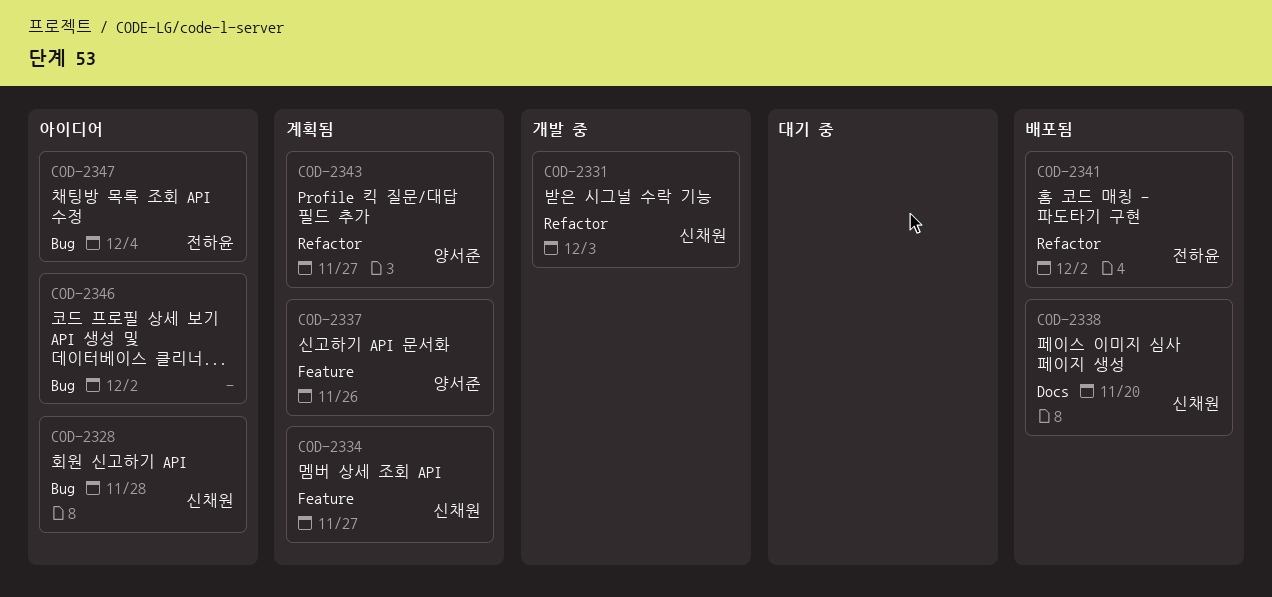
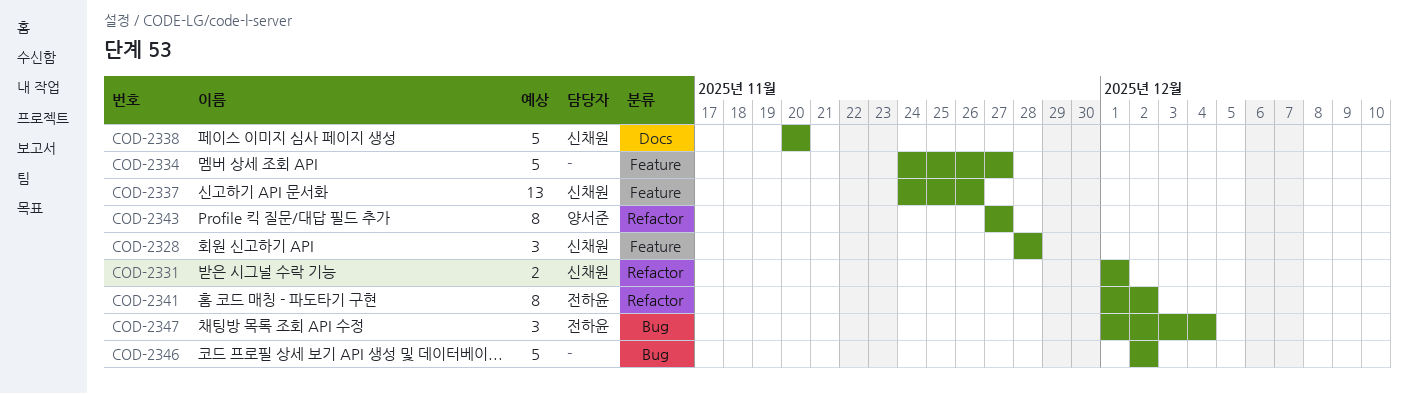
COD-2328, label: Bug -> Feature
COD-2331, due: Dec 3 -> Dec 1
COD-2334, owner: 신채원 -> none
COD-2337, owner: 양서준 -> 신채원

